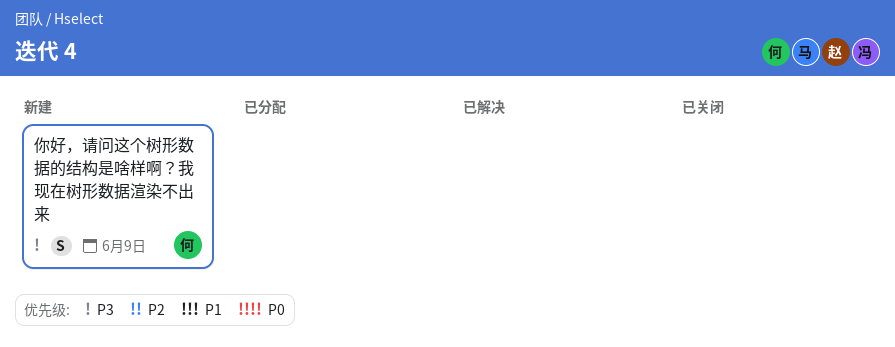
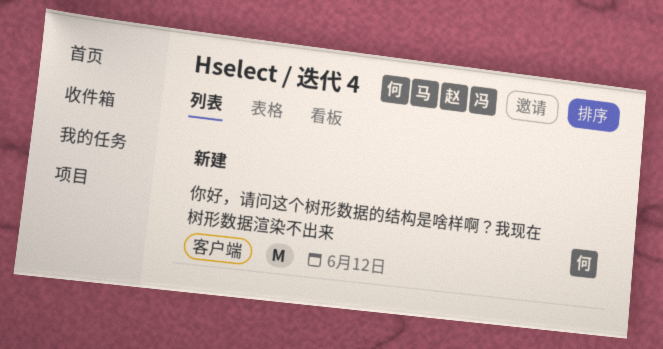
你好，请问这个树形数据的结构是啥样啊？我现在树形数据渲染不出来, estimate: S -> M
你好，请问这个树形数据的结构是啥样啊？我现在树形数据渲染不出来, due: Jun 9 -> Jun 12

